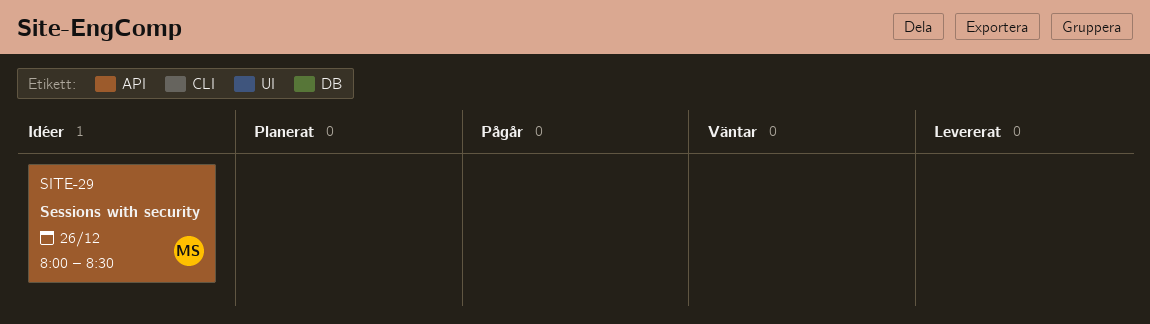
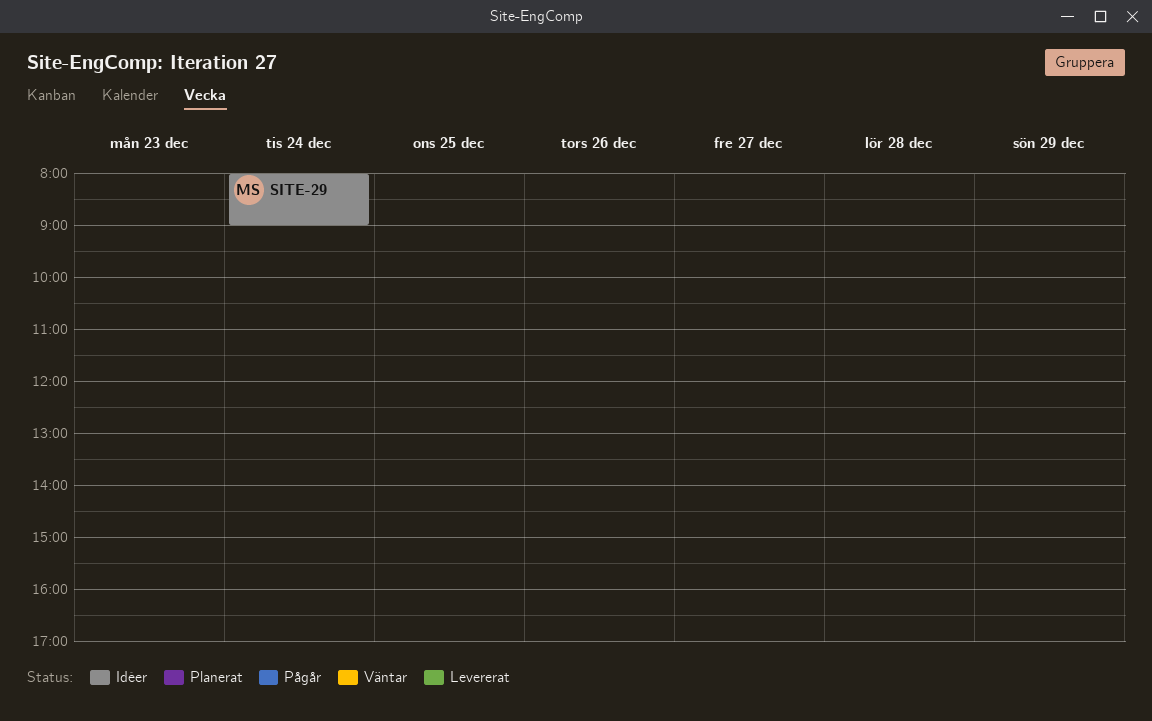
SITE-29, day: Dec 26 -> Dec 24
SITE-29, ends: 08:30 -> 09:00

